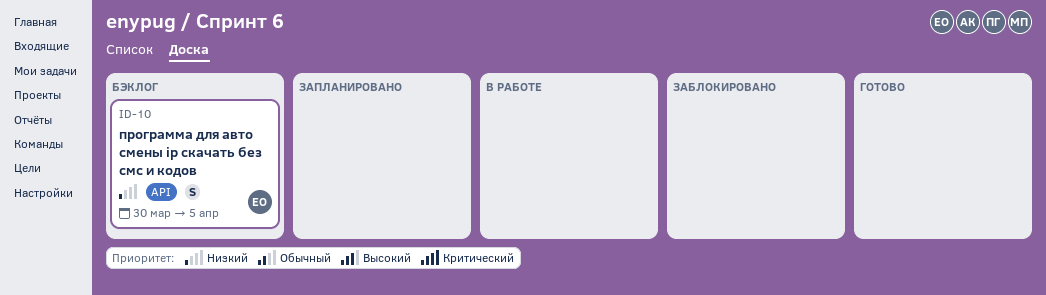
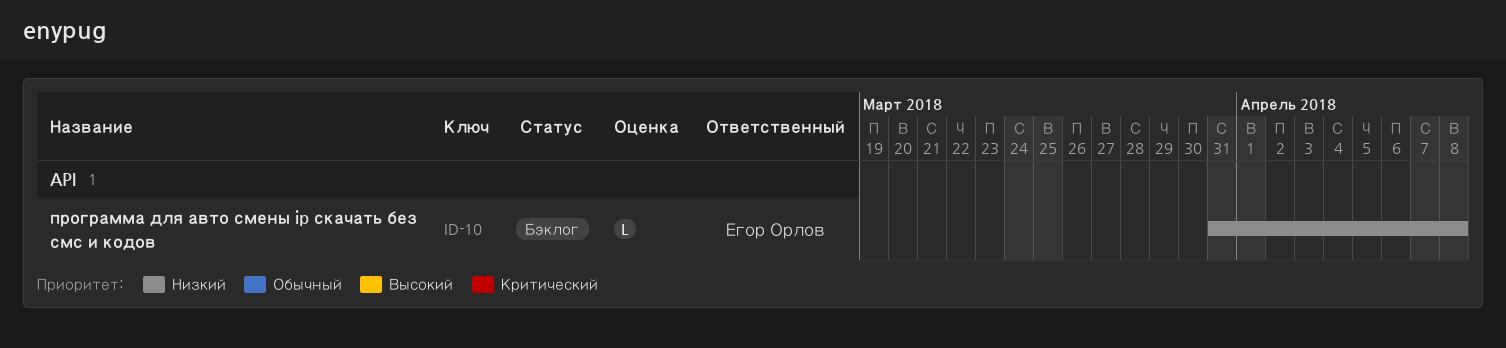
ID-10, estimate: S -> L
ID-10, start: Mar 30 -> Mar 31
ID-10, due: Apr 5 -> Apr 8

